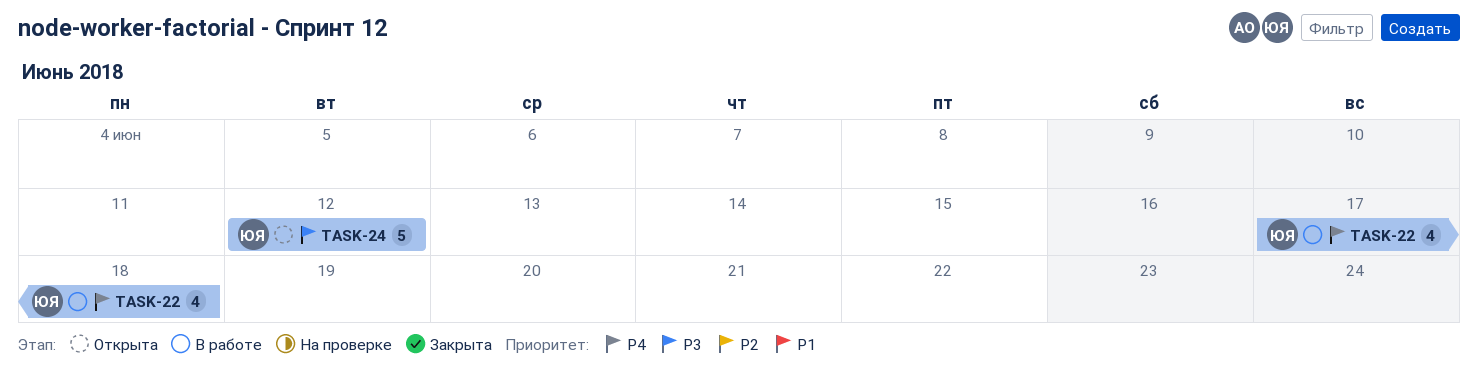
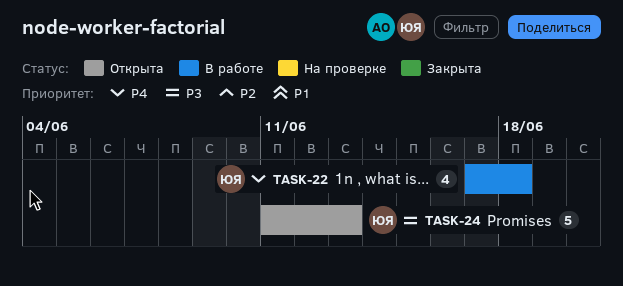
TASK-24, start: Jun 12 -> Jun 11
TASK-24, due: Jun 12 -> Jun 13

